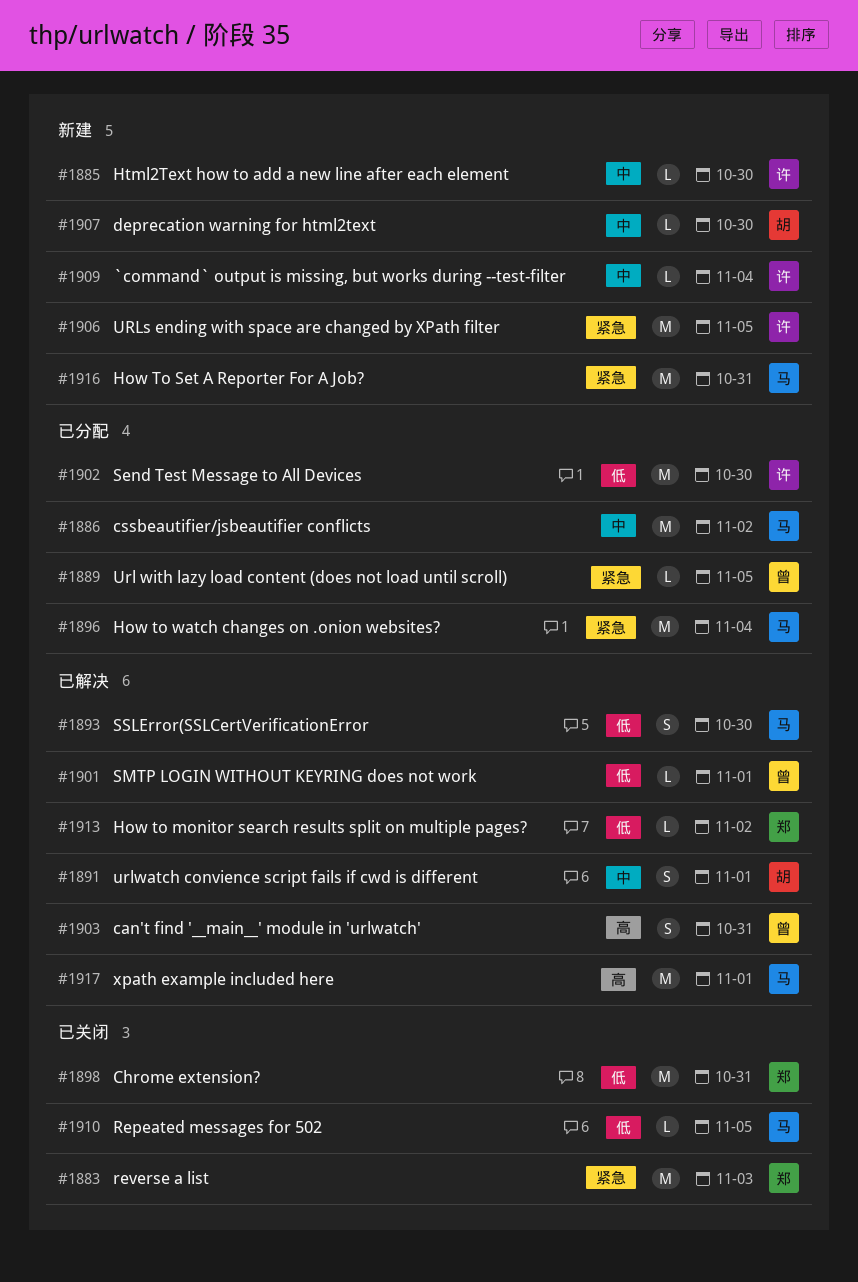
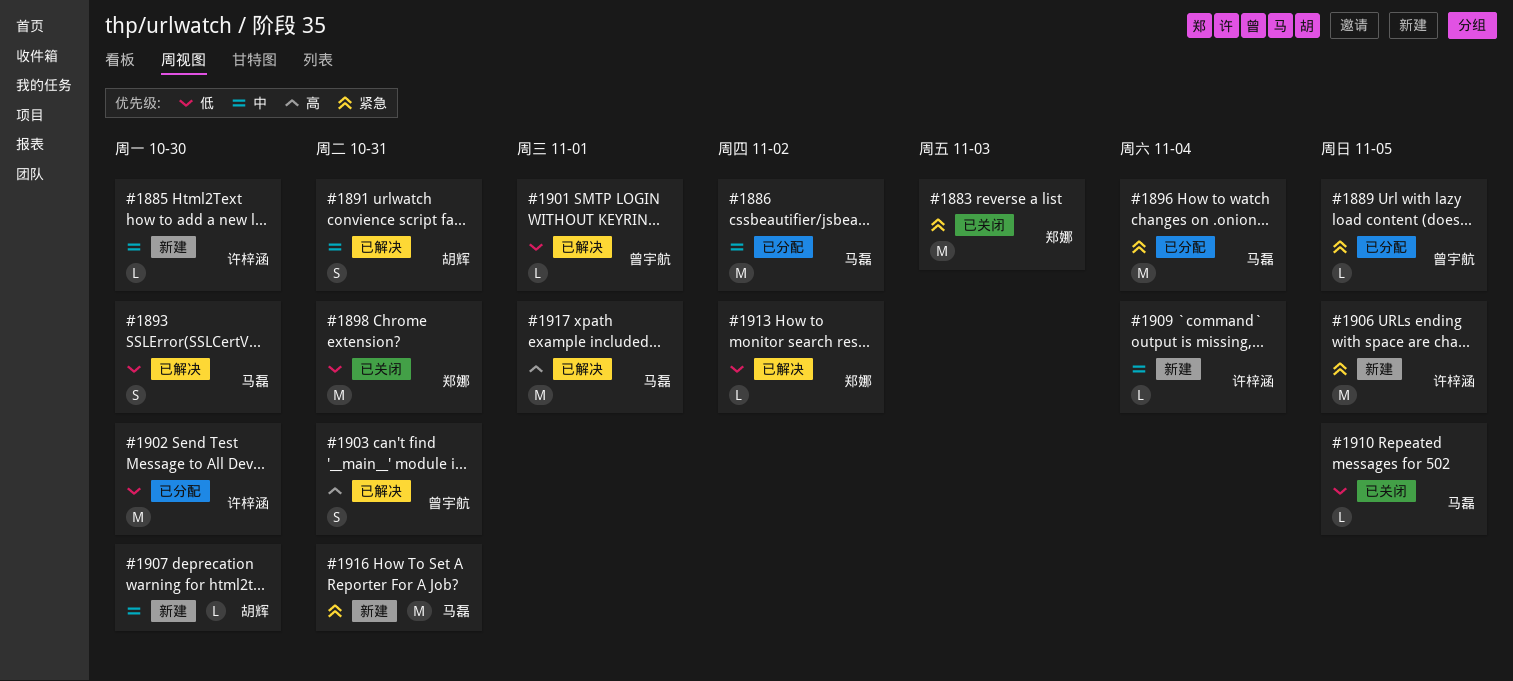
#1891, due: Nov 1 -> Oct 31

